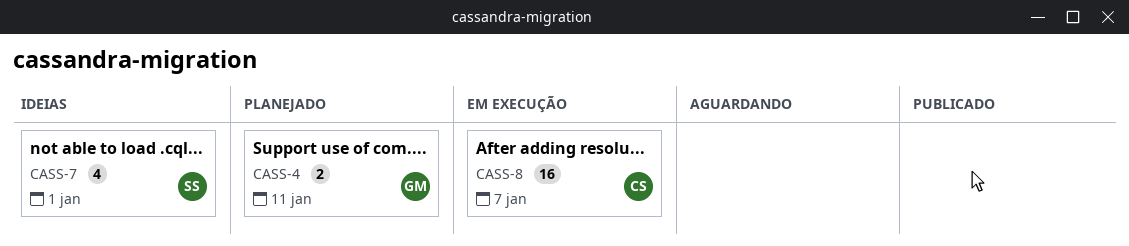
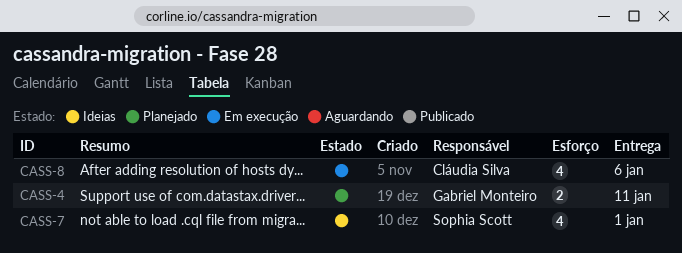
CASS-8, estimate: 16 -> 4
CASS-8, due: Jan 7 -> Jan 6

